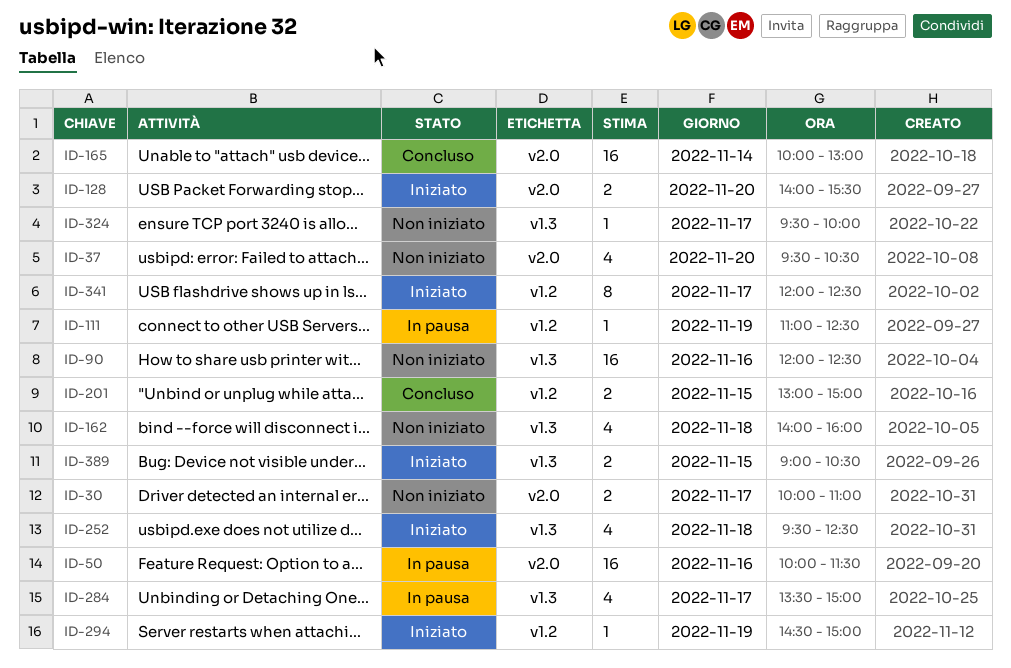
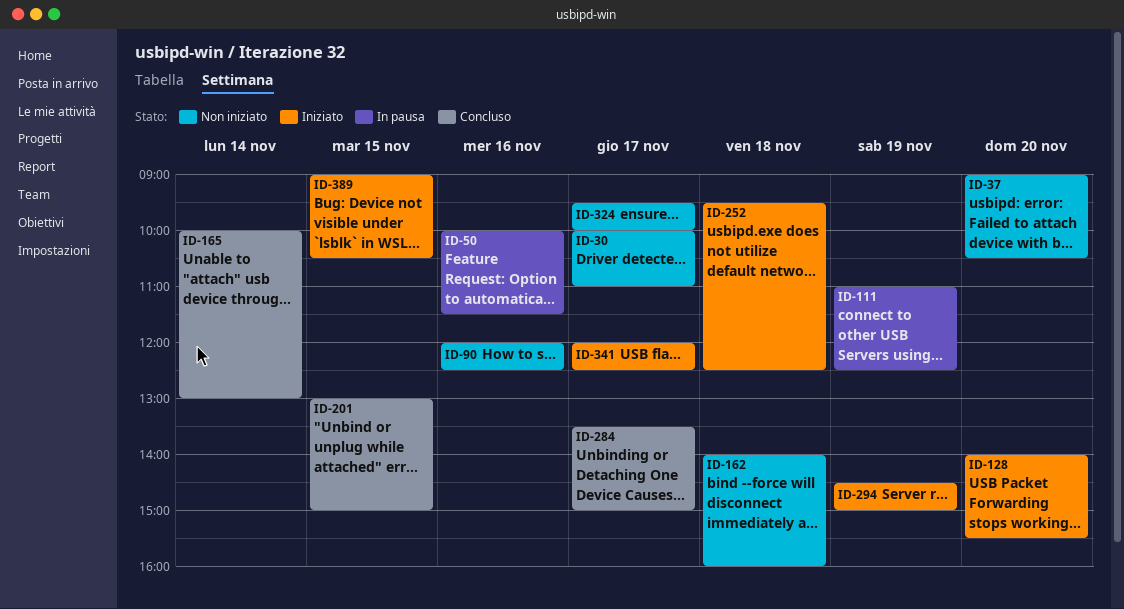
ID-37, begins: 09:30 -> 09:00
ID-284, status: In pausa -> Concluso

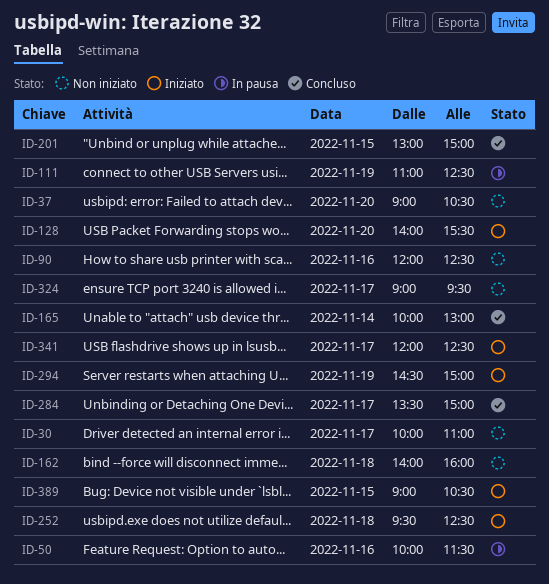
ID-324, begins: 09:30 -> 09:00
ID-324, ends: 10:00 -> 09:30

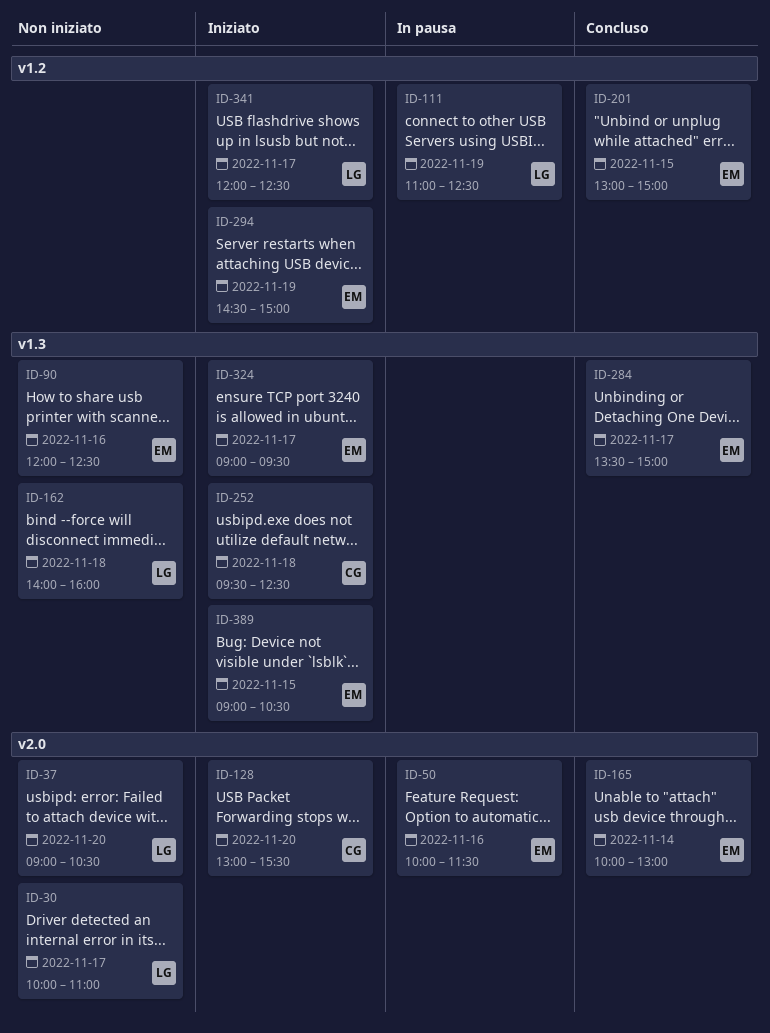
ID-128, begins: 14:00 -> 13:00
ID-324, status: Non iniziato -> Iniziato

